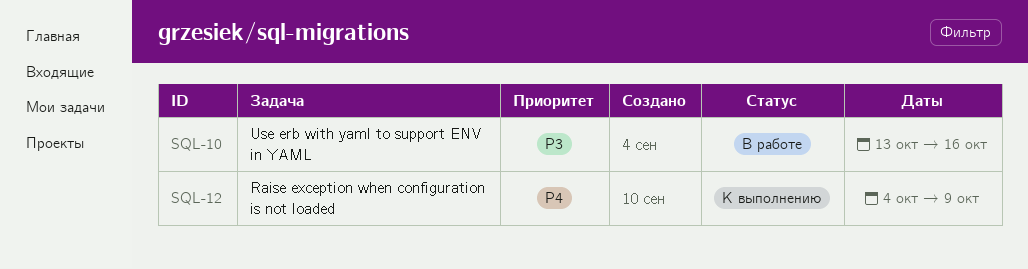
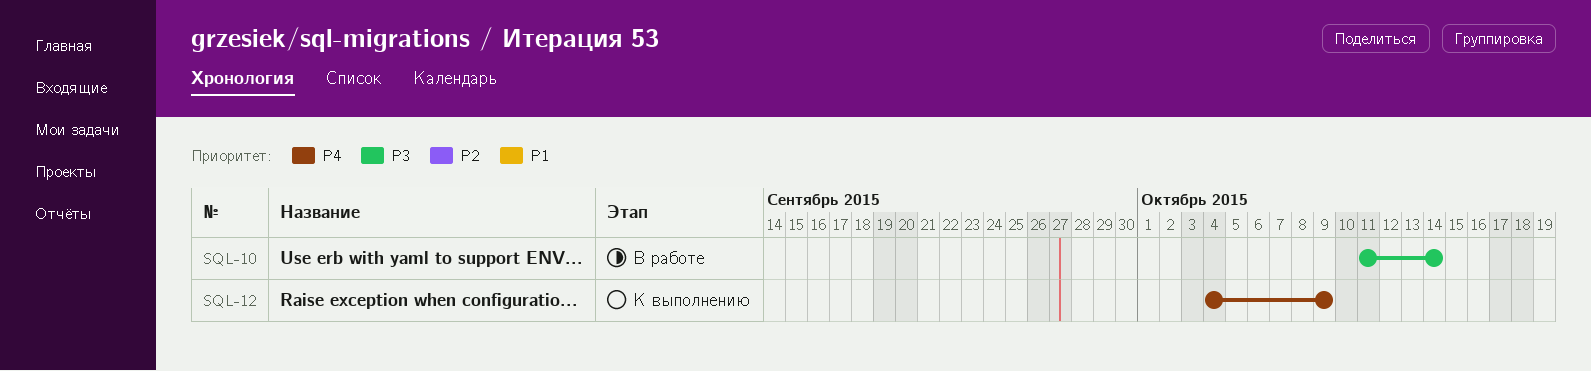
SQL-10, start: Oct 13 -> Oct 11
SQL-10, due: Oct 16 -> Oct 14

